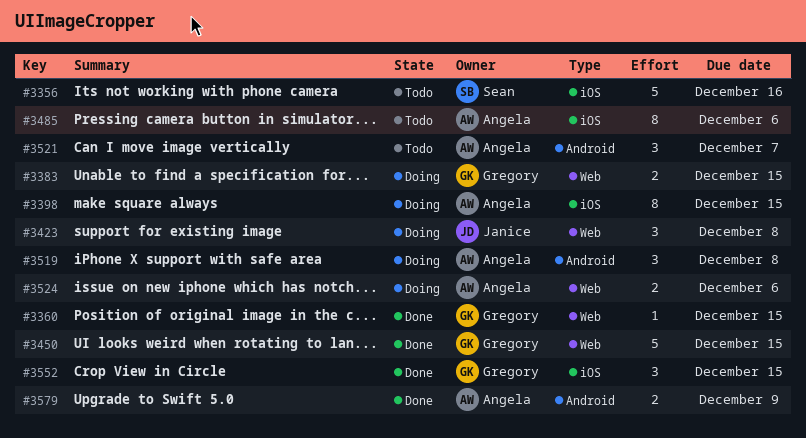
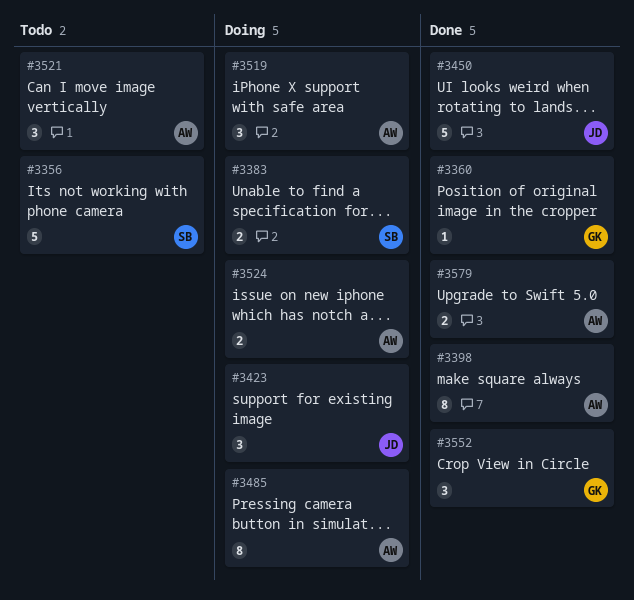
#3383, owner: Gregory -> Sean
#3398, status: Doing -> Done
#3450, owner: Gregory -> Janice
#3485, status: Todo -> Doing

